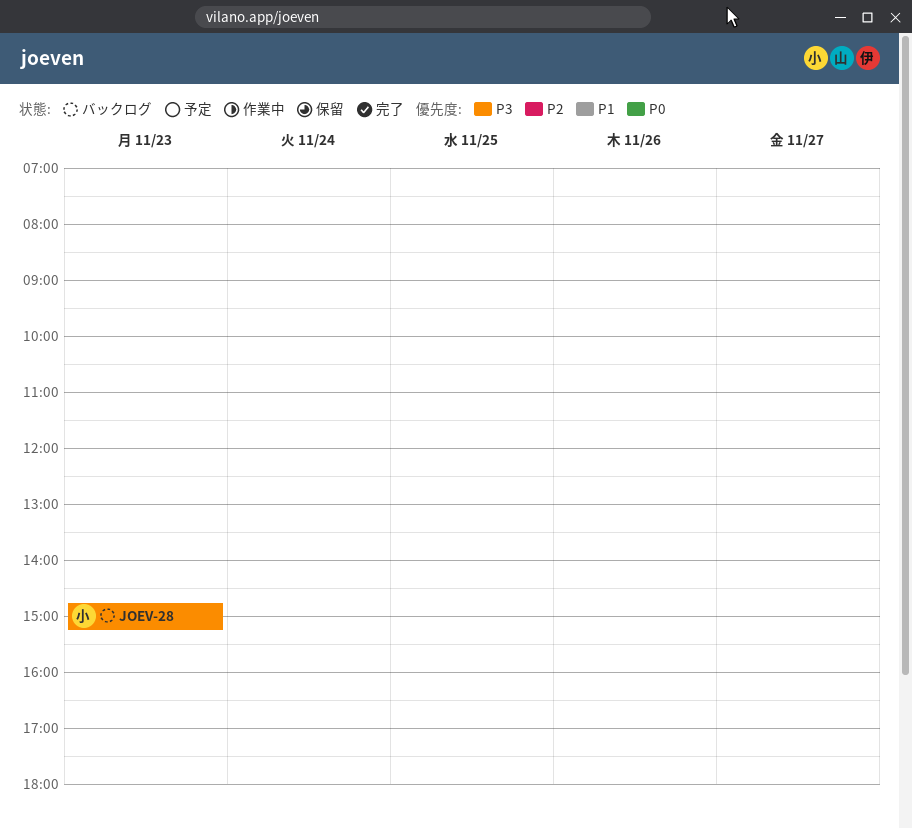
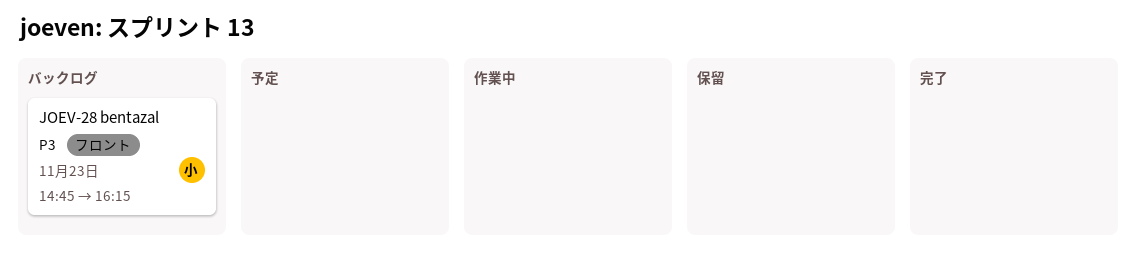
JOEV-28, ends: 15:15 -> 16:15

